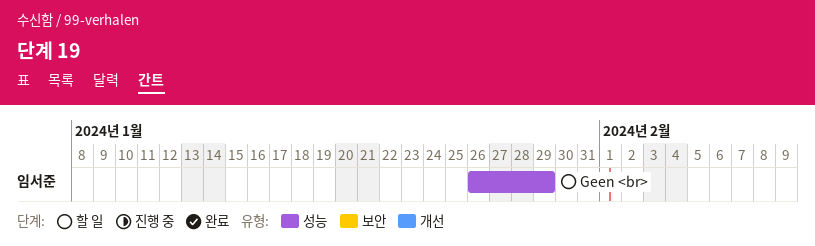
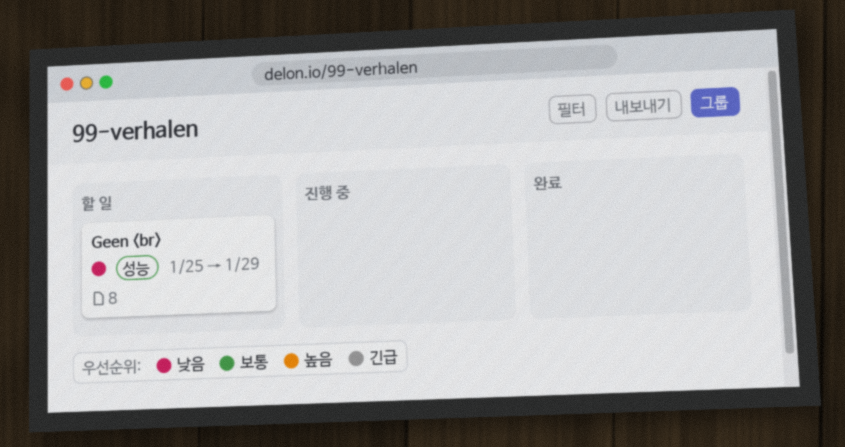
Geen <br>, start: Jan 26 -> Jan 25

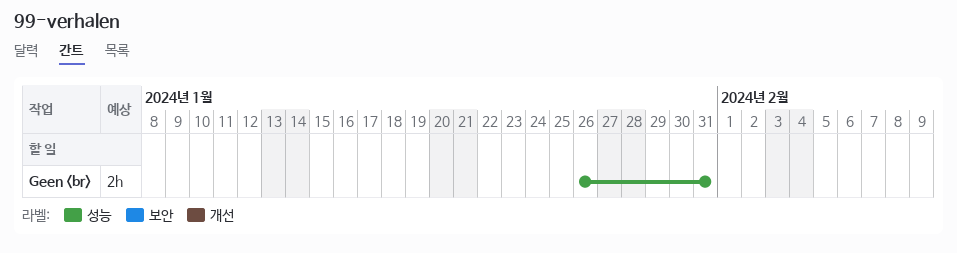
Geen <br>, start: Jan 25 -> Jan 26
Geen <br>, due: Jan 29 -> Jan 31

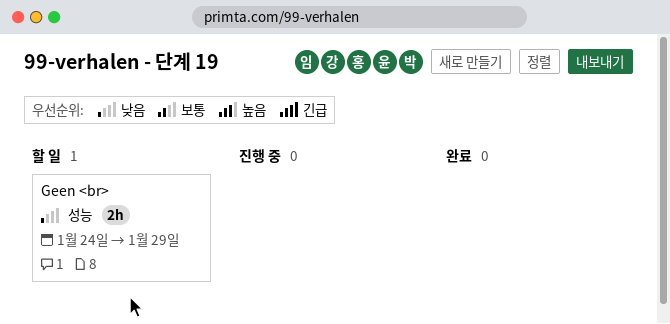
Geen <br>, start: Jan 26 -> Jan 24
Geen <br>, due: Jan 31 -> Jan 29

